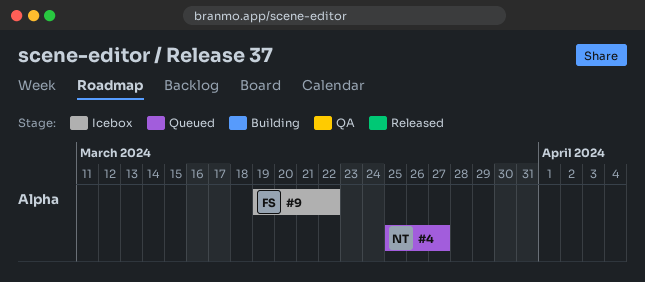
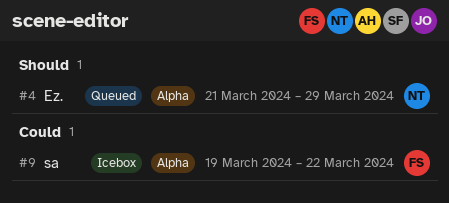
#4, start: Mar 25 -> Mar 21
#4, due: Mar 27 -> Mar 29

